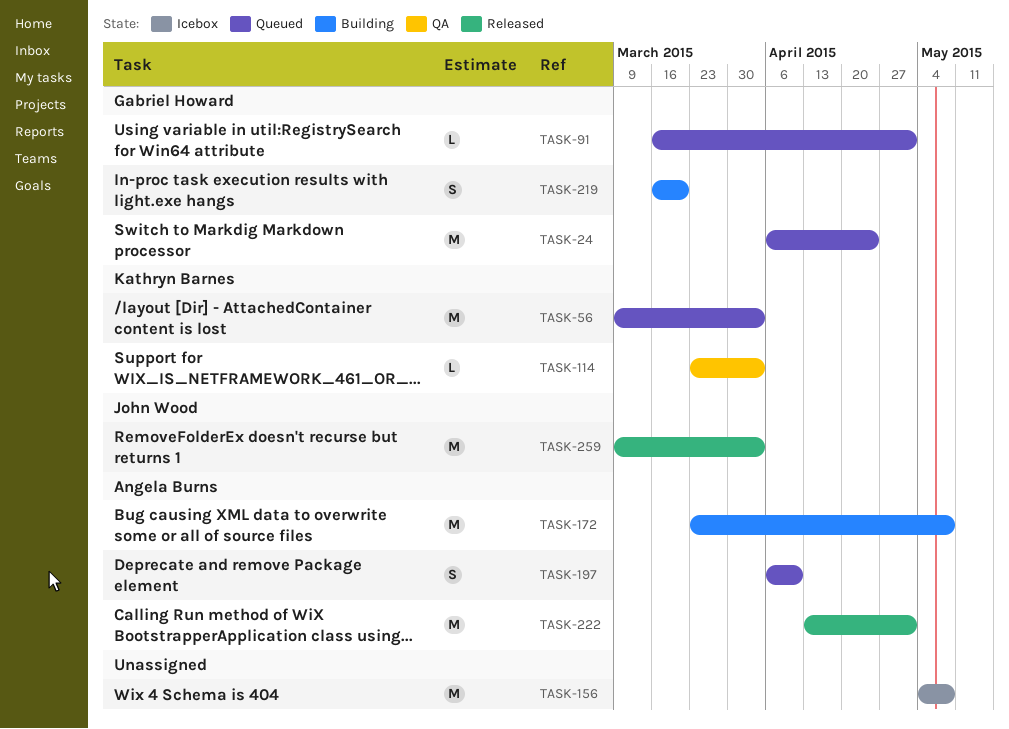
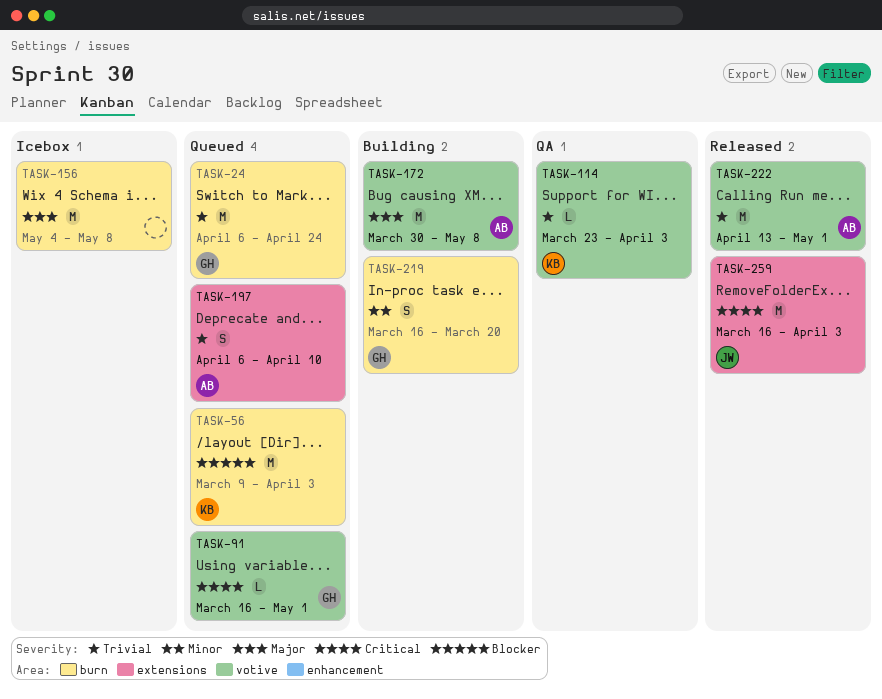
TASK-172, start: Mar 23 -> Mar 30
TASK-259, start: Mar 9 -> Mar 16

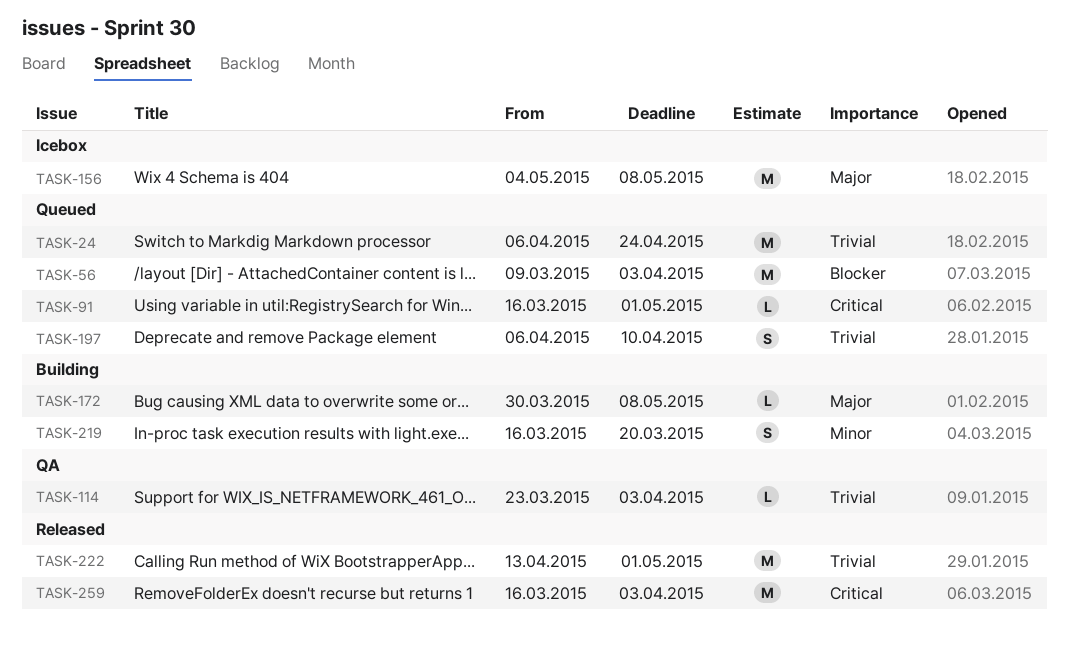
TASK-172, estimate: M -> L

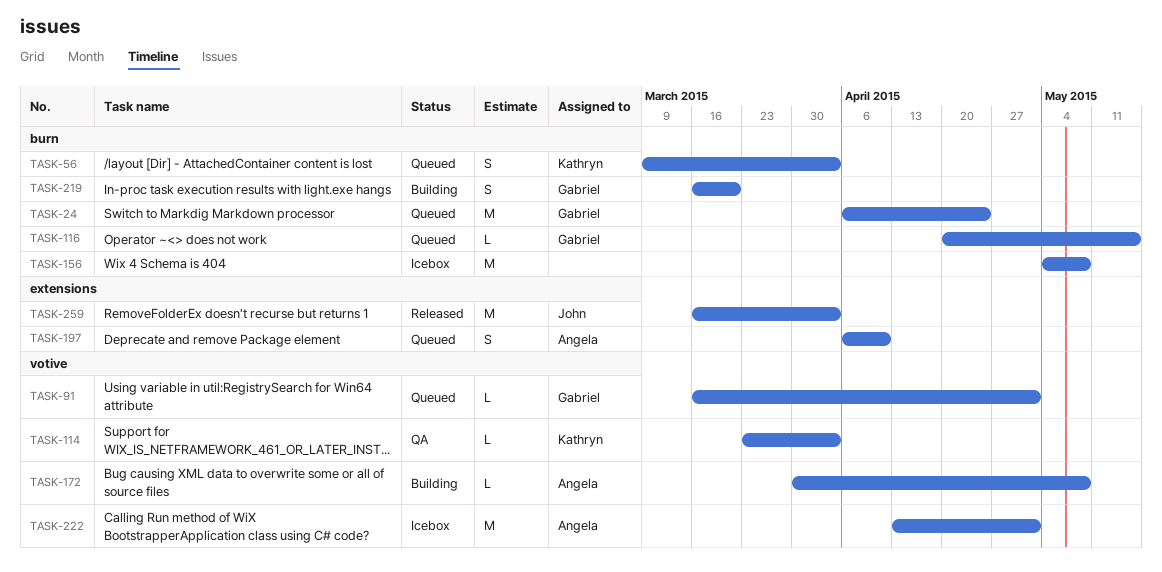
TASK-56, estimate: M -> S
TASK-116: none -> present
TASK-222, status: Released -> Icebox

